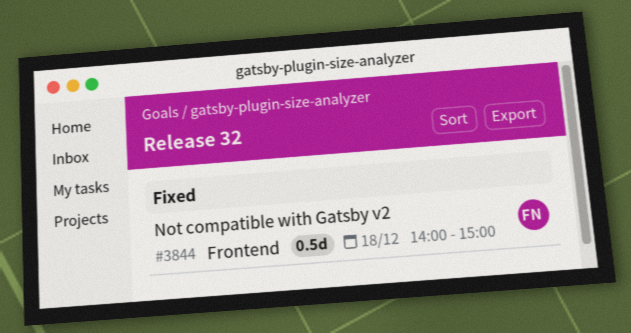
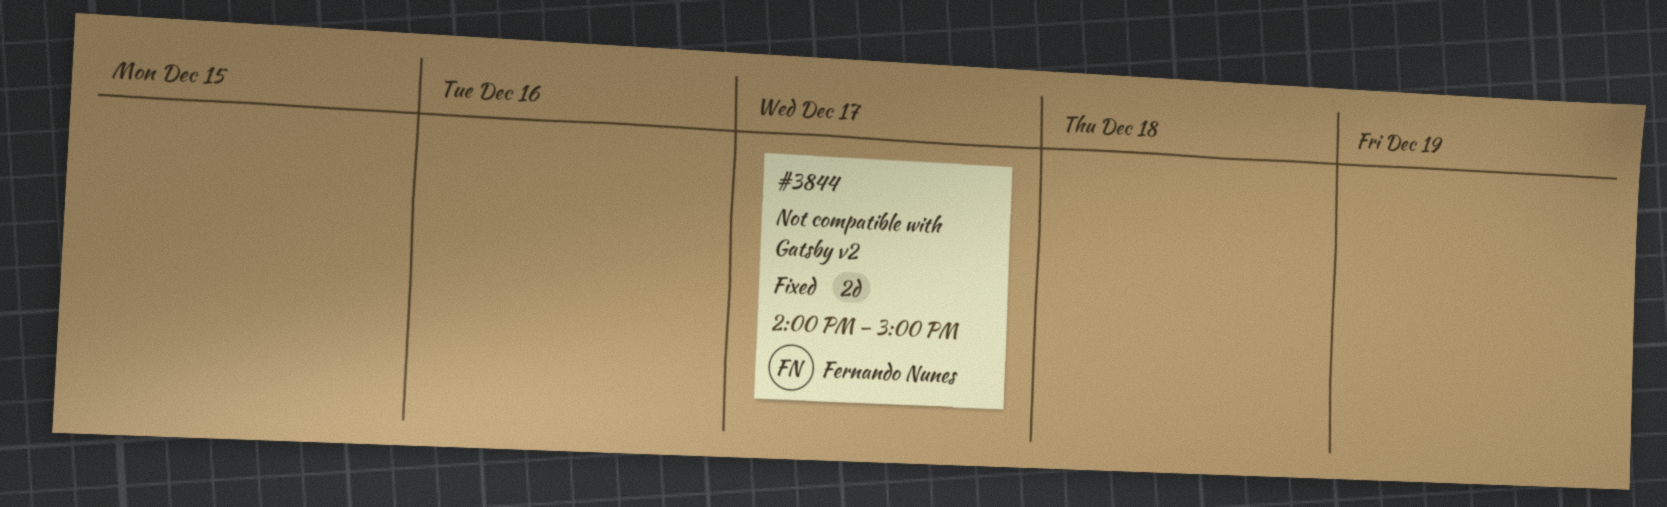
#3844, estimate: 0.5d -> 2d
#3844, day: Dec 18 -> Dec 17

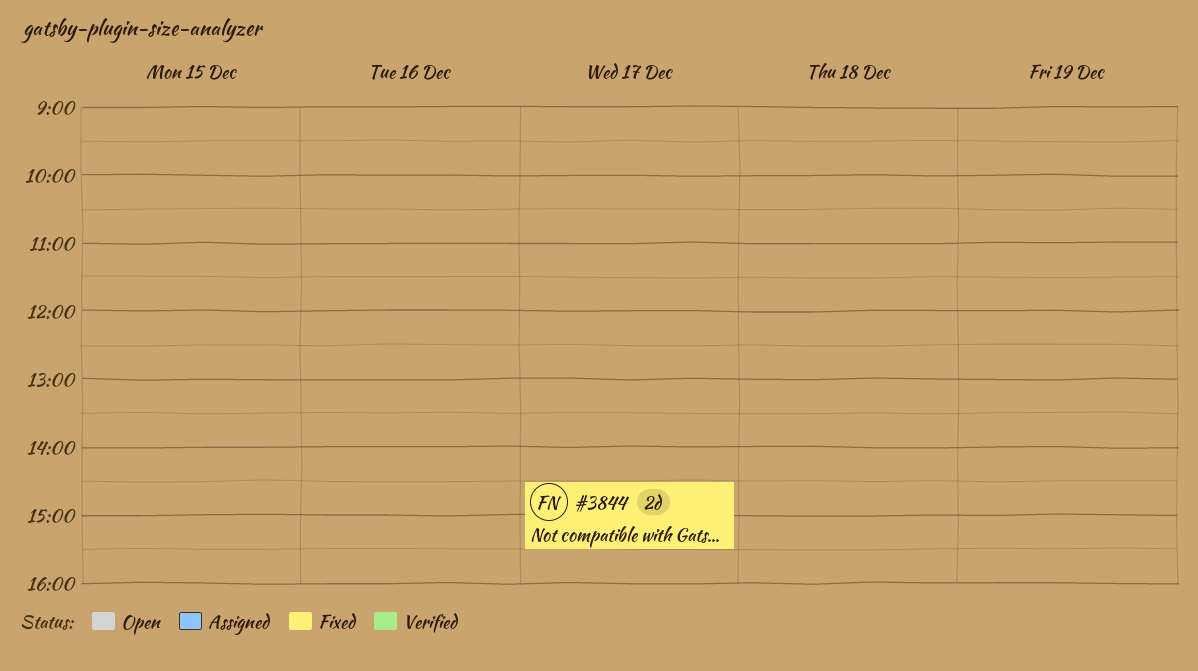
#3844, begins: 14:00 -> 14:30
#3844, ends: 15:00 -> 15:30

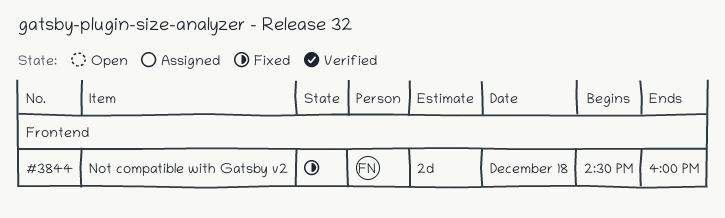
#3844, day: Dec 17 -> Dec 18
#3844, ends: 15:30 -> 16:00

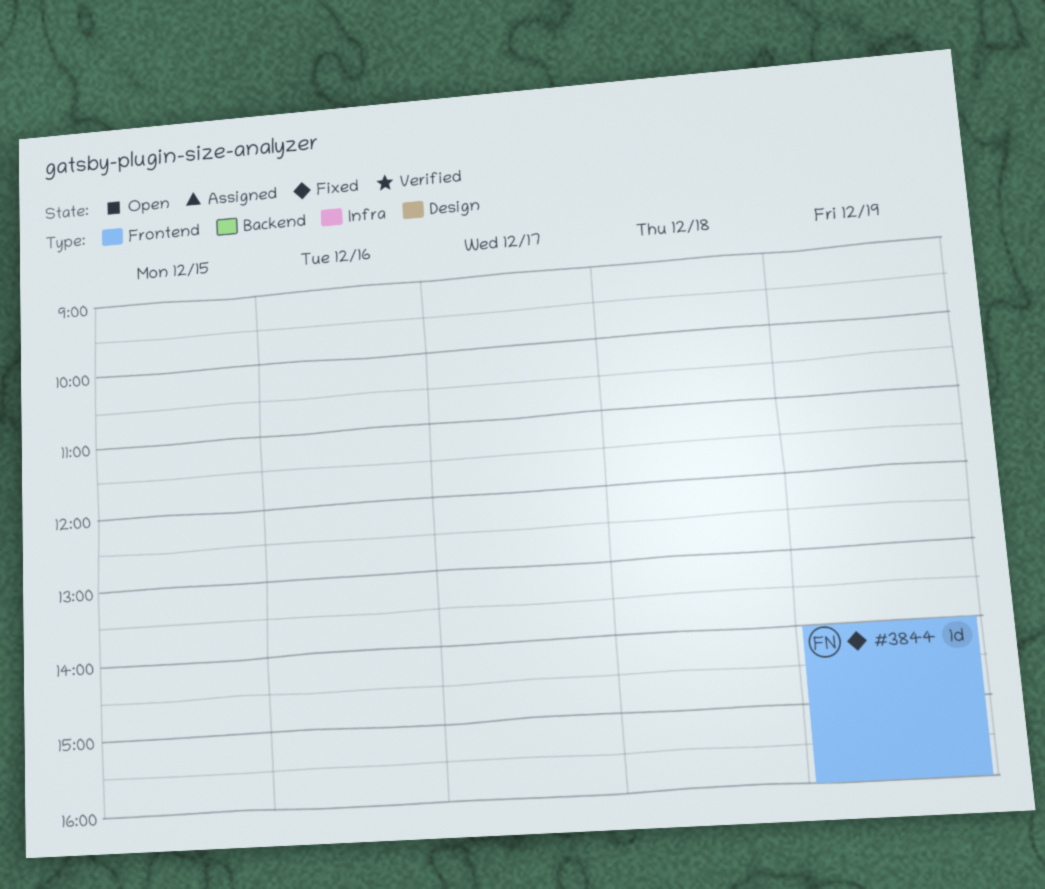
#3844, estimate: 2d -> 1d
#3844, day: Dec 18 -> Dec 19
#3844, begins: 14:30 -> 14:00

